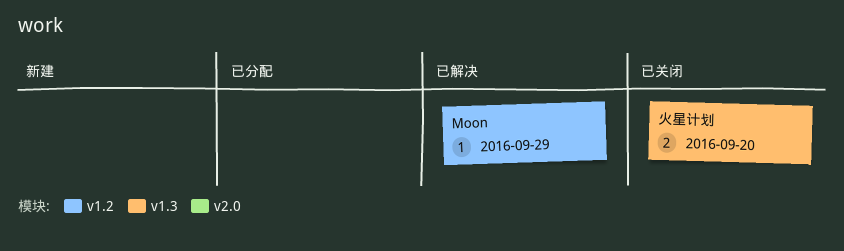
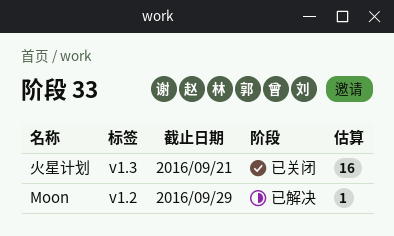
火星计划, estimate: 2 -> 16
火星计划, due: Sep 20 -> Sep 21

